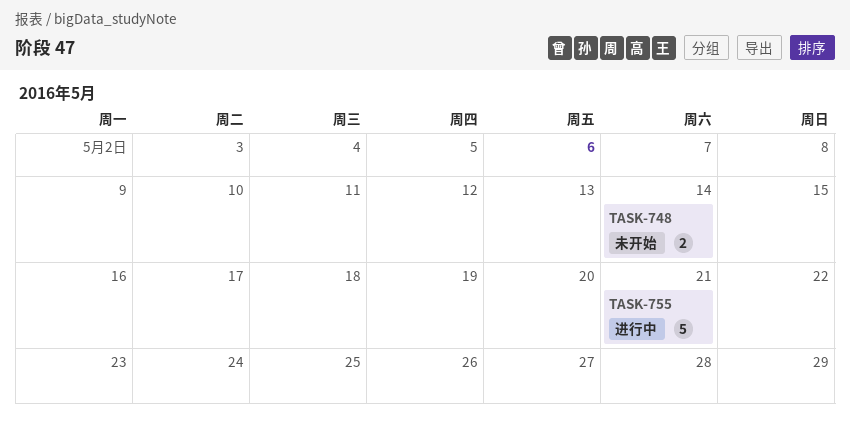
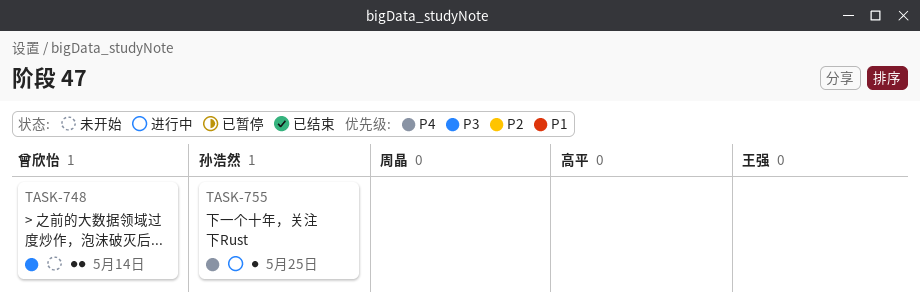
TASK-755, estimate: 5 -> 1
TASK-755, due: May 21 -> May 25

